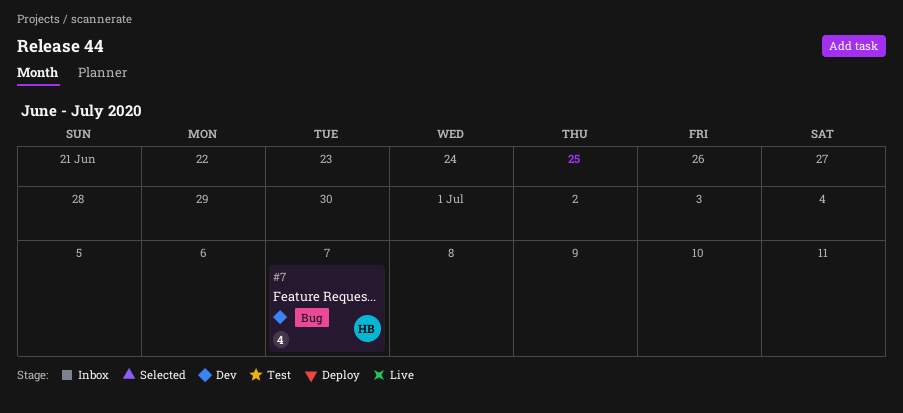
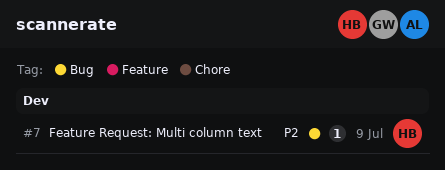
#7, estimate: 4 -> 1
#7, due: Jul 7 -> Jul 9

